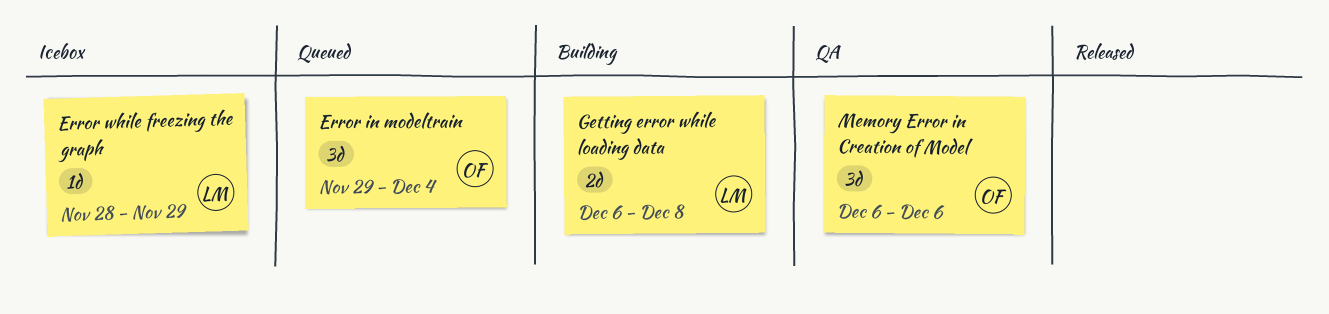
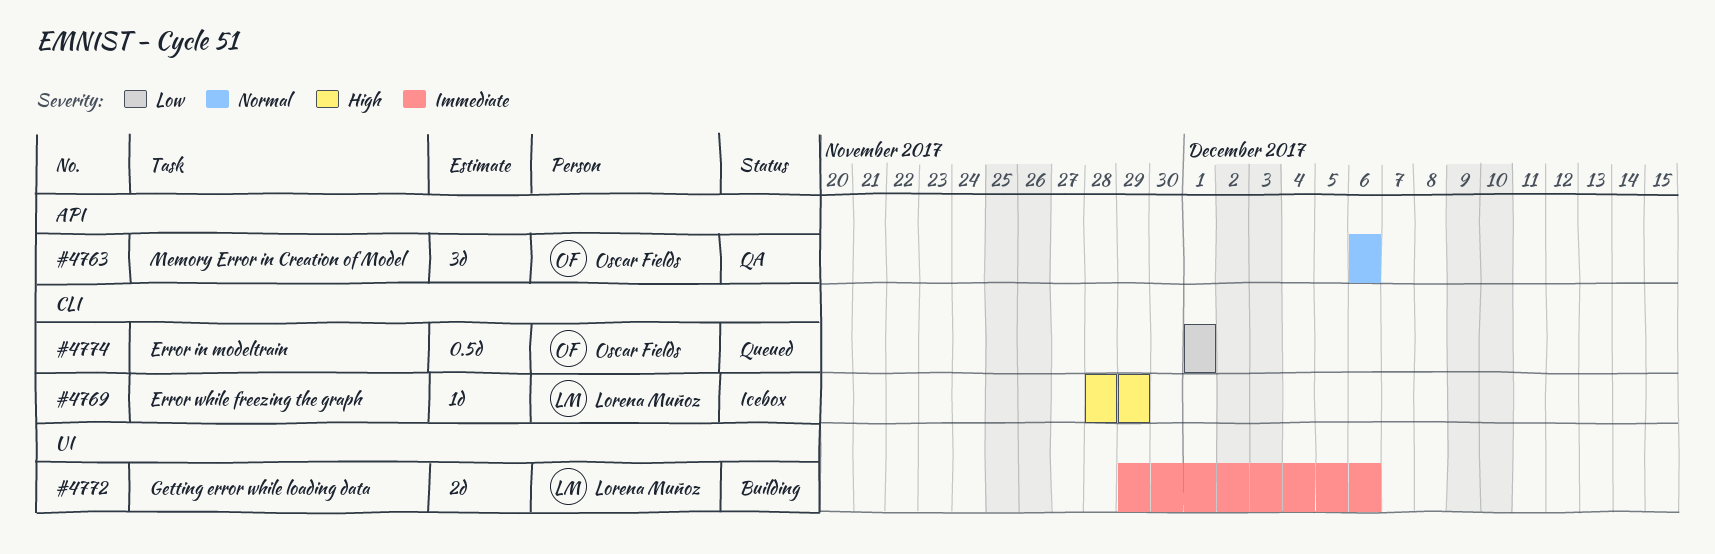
Error in modeltrain, estimate: 3d -> 0.5d
Error in modeltrain, start: Nov 29 -> Dec 1
Error in modeltrain, due: Dec 4 -> Dec 1
Getting error while loading data, start: Dec 6 -> Nov 29
Getting error while loading data, due: Dec 8 -> Dec 6

